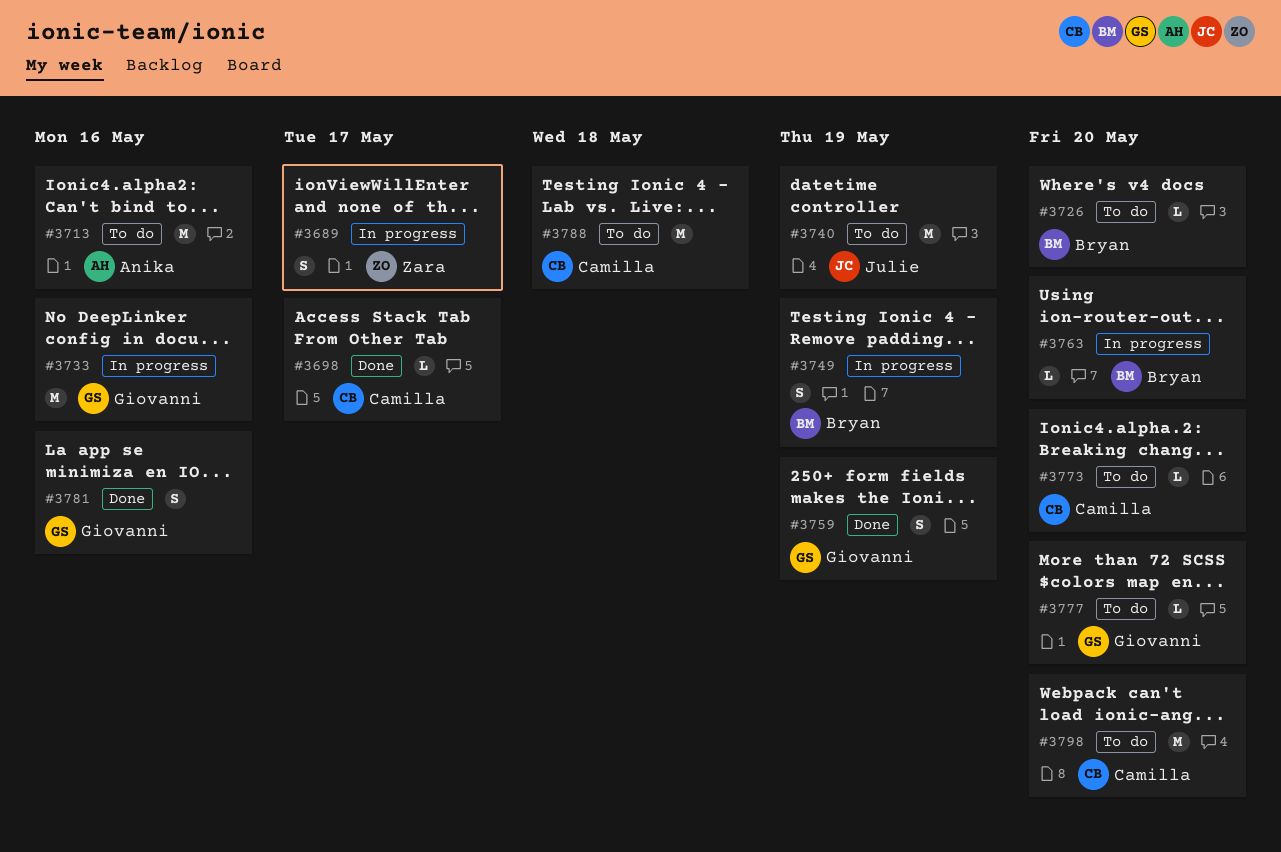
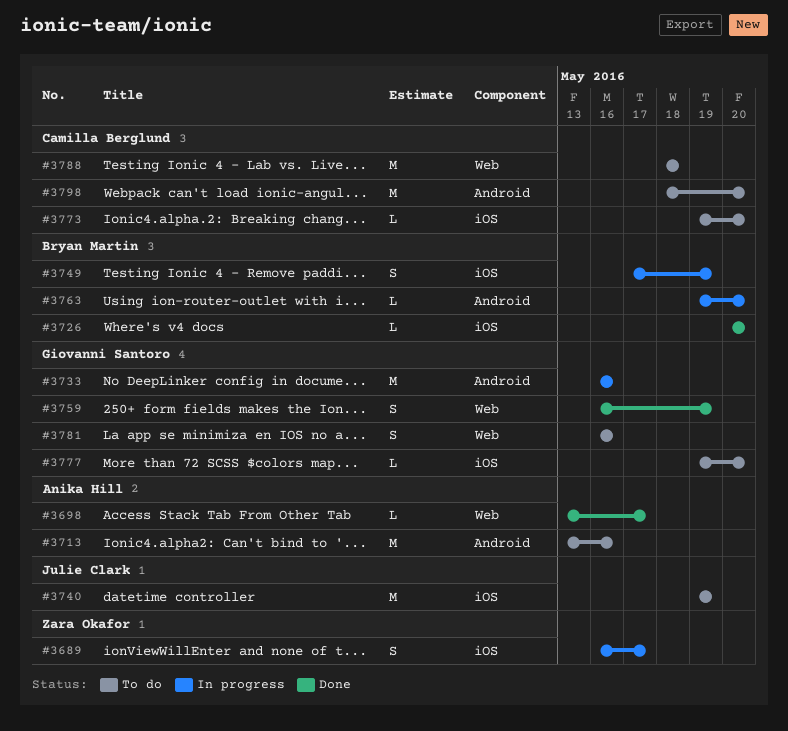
#3698, owner: Camilla Berglund -> Anika Hill
#3726, status: To do -> Done
#3781, status: Done -> To do

